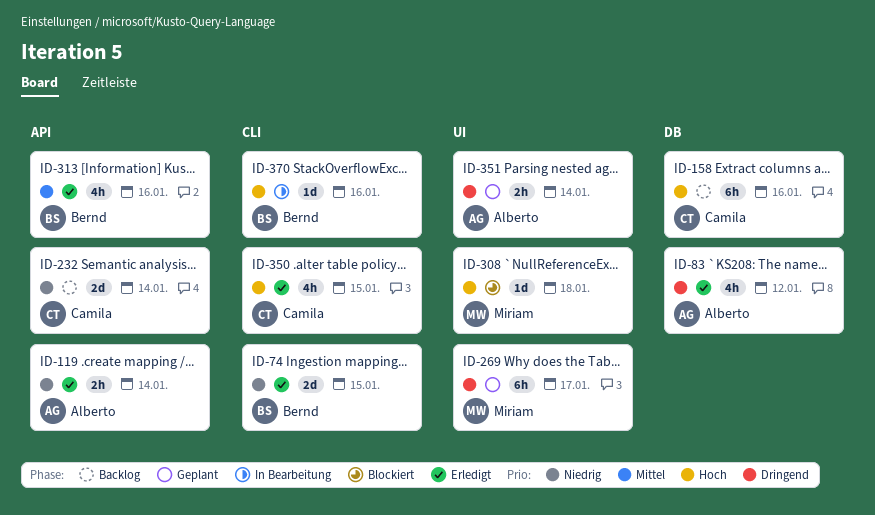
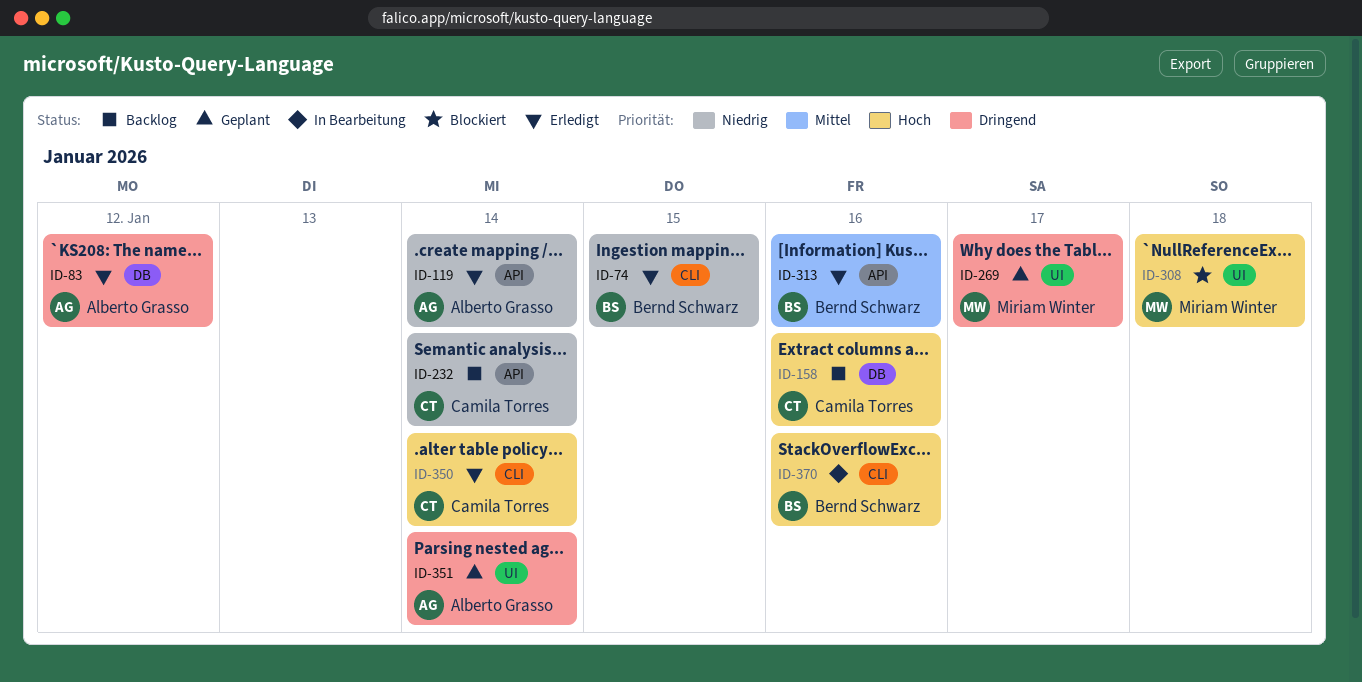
ID-350, due: Jan 15 -> Jan 14

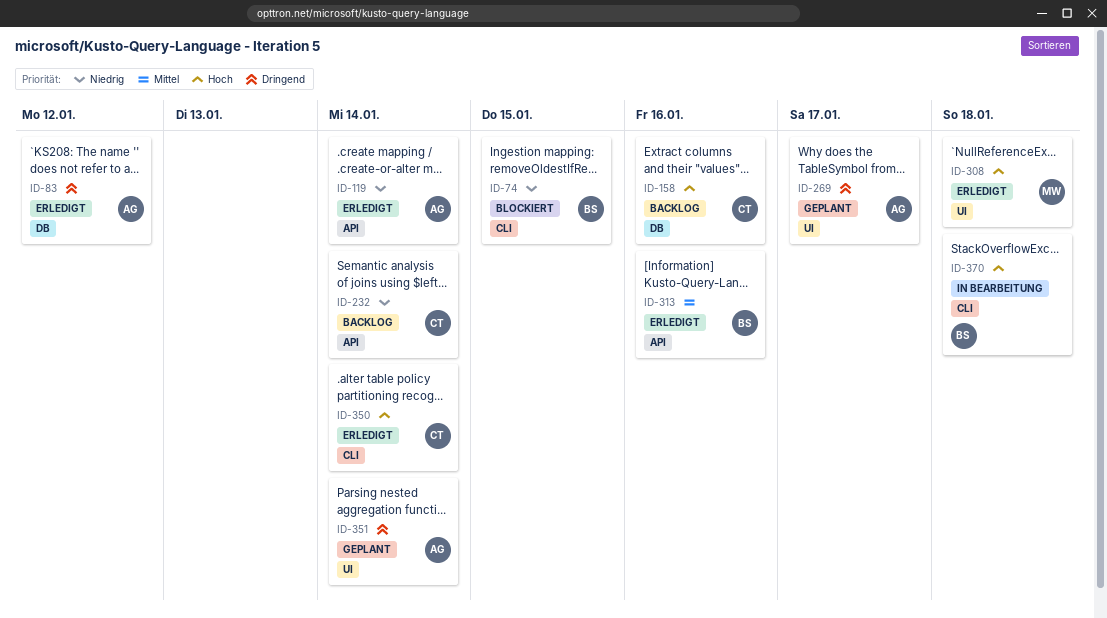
ID-74, status: Erledigt -> Blockiert
ID-269, owner: Miriam Winter -> Alberto Grasso
ID-308, status: Blockiert -> Erledigt
ID-370, due: Jan 16 -> Jan 18

